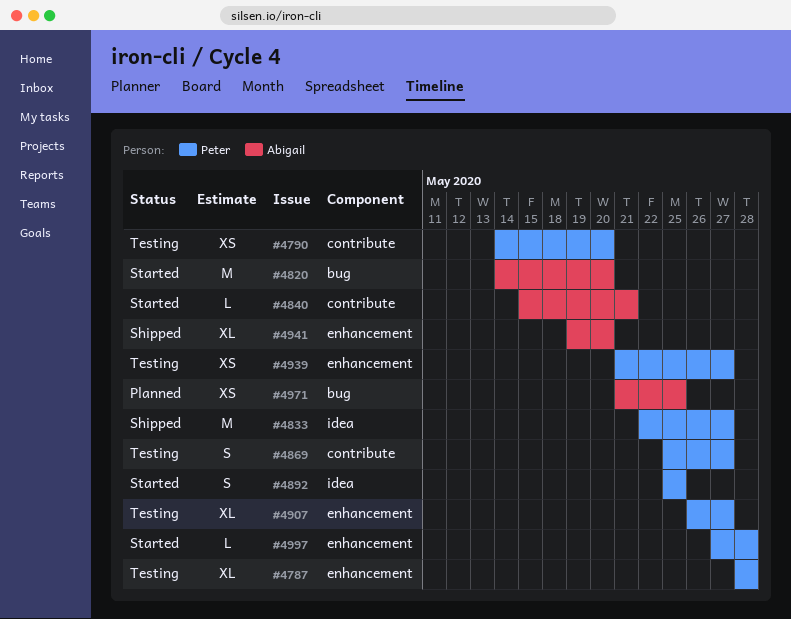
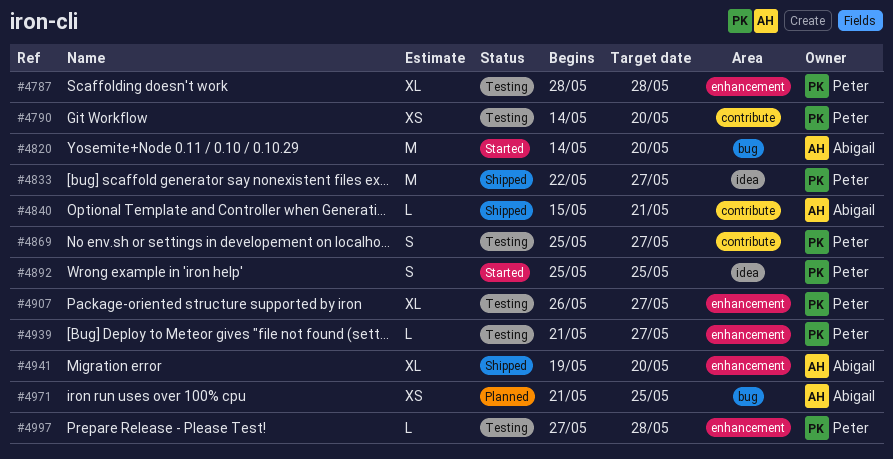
#4840, status: Started -> Shipped
#4939, estimate: XS -> L
#4997, status: Started -> Testing

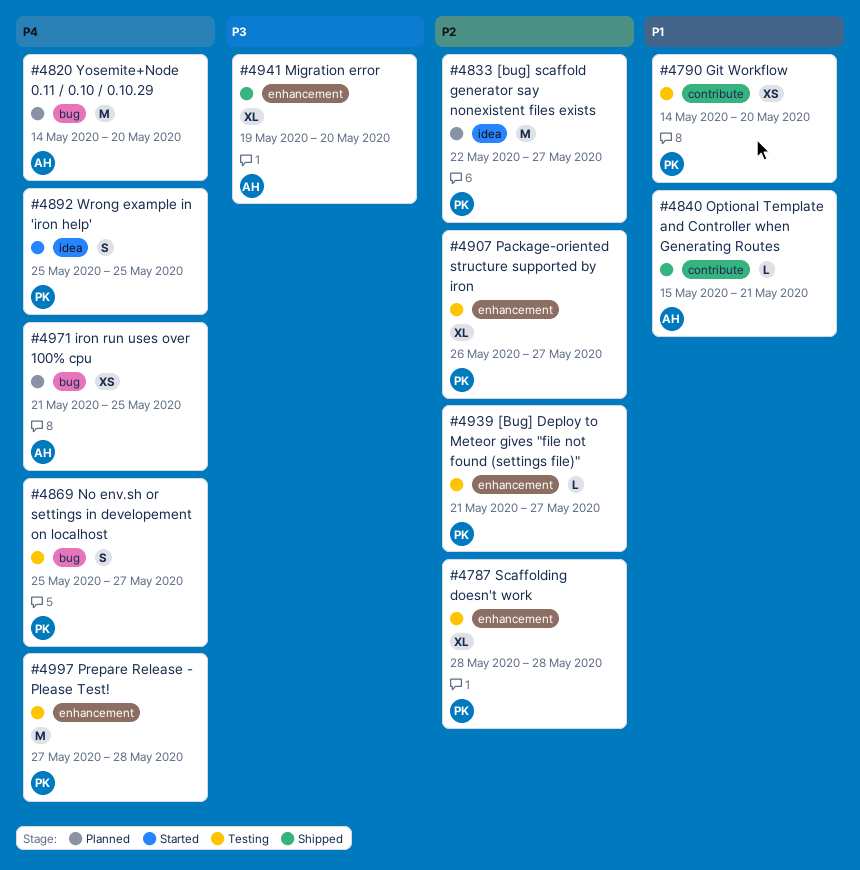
#4820, status: Started -> Planned
#4833, status: Shipped -> Planned
#4869, label: contribute -> bug
#4997, estimate: L -> M

